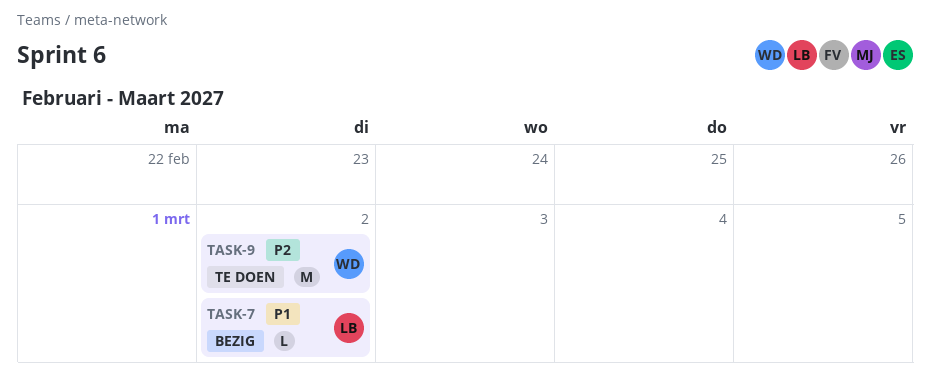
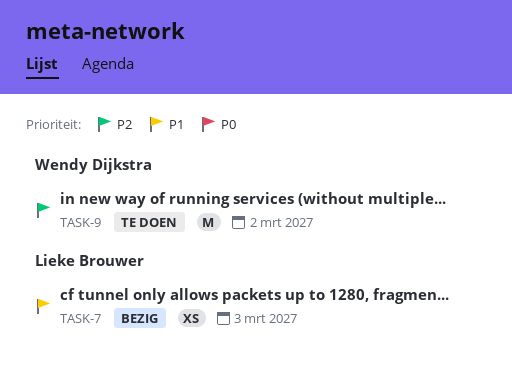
TASK-7, estimate: L -> XS
TASK-7, due: Mar 2 -> Mar 3

